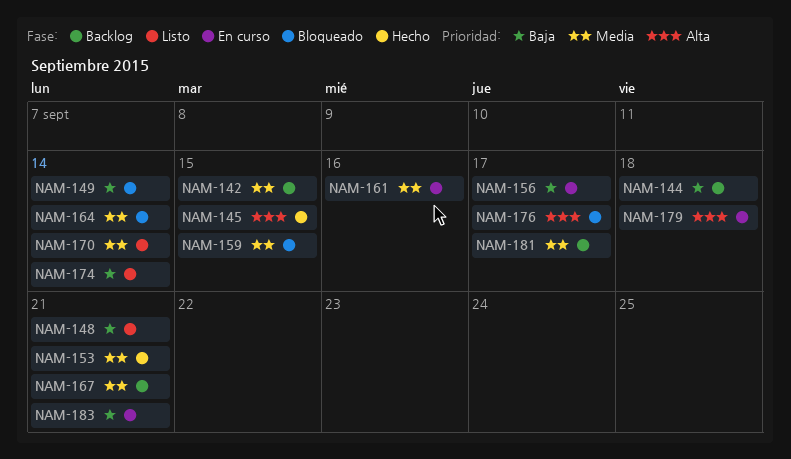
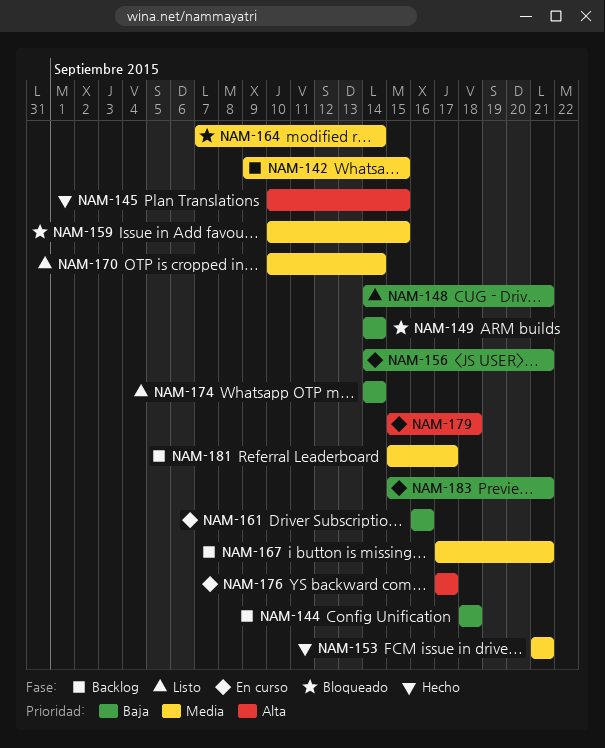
NAM-156, due: Sep 17 -> Sep 21
NAM-161, priority: Media -> Baja
NAM-176, status: Bloqueado -> En curso

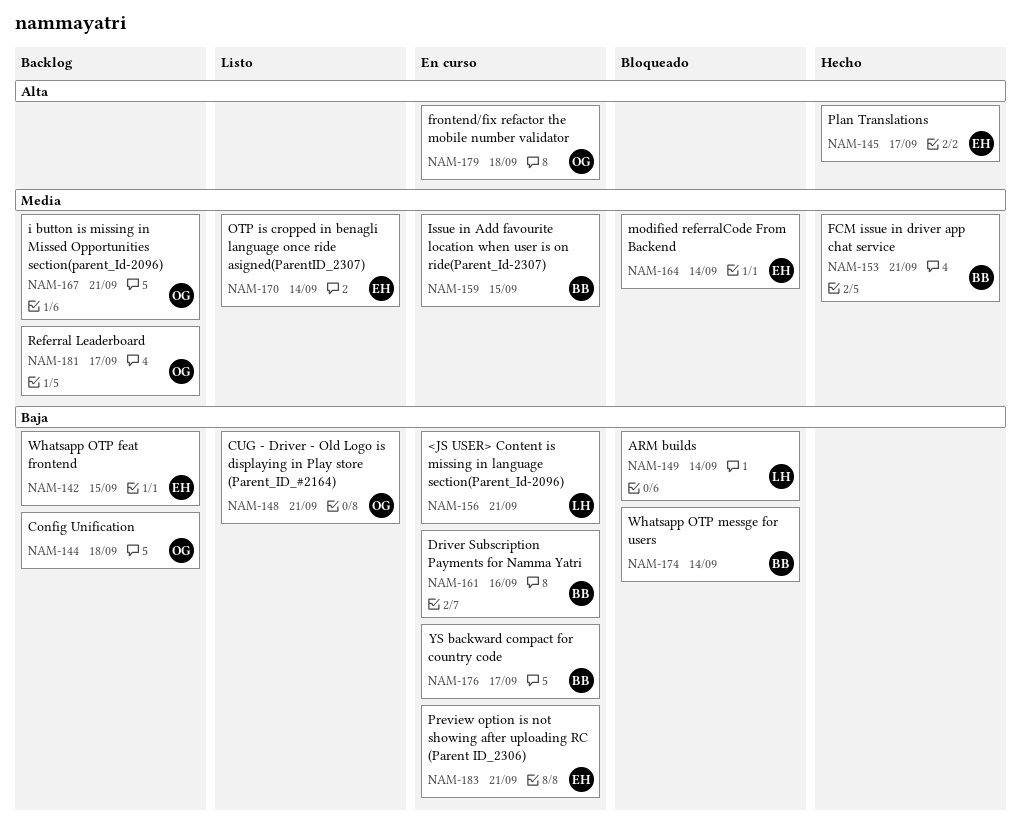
NAM-142, priority: Media -> Baja
NAM-145, due: Sep 15 -> Sep 17
NAM-159, status: Bloqueado -> En curso
NAM-174, status: Listo -> Bloqueado
NAM-176, priority: Alta -> Baja

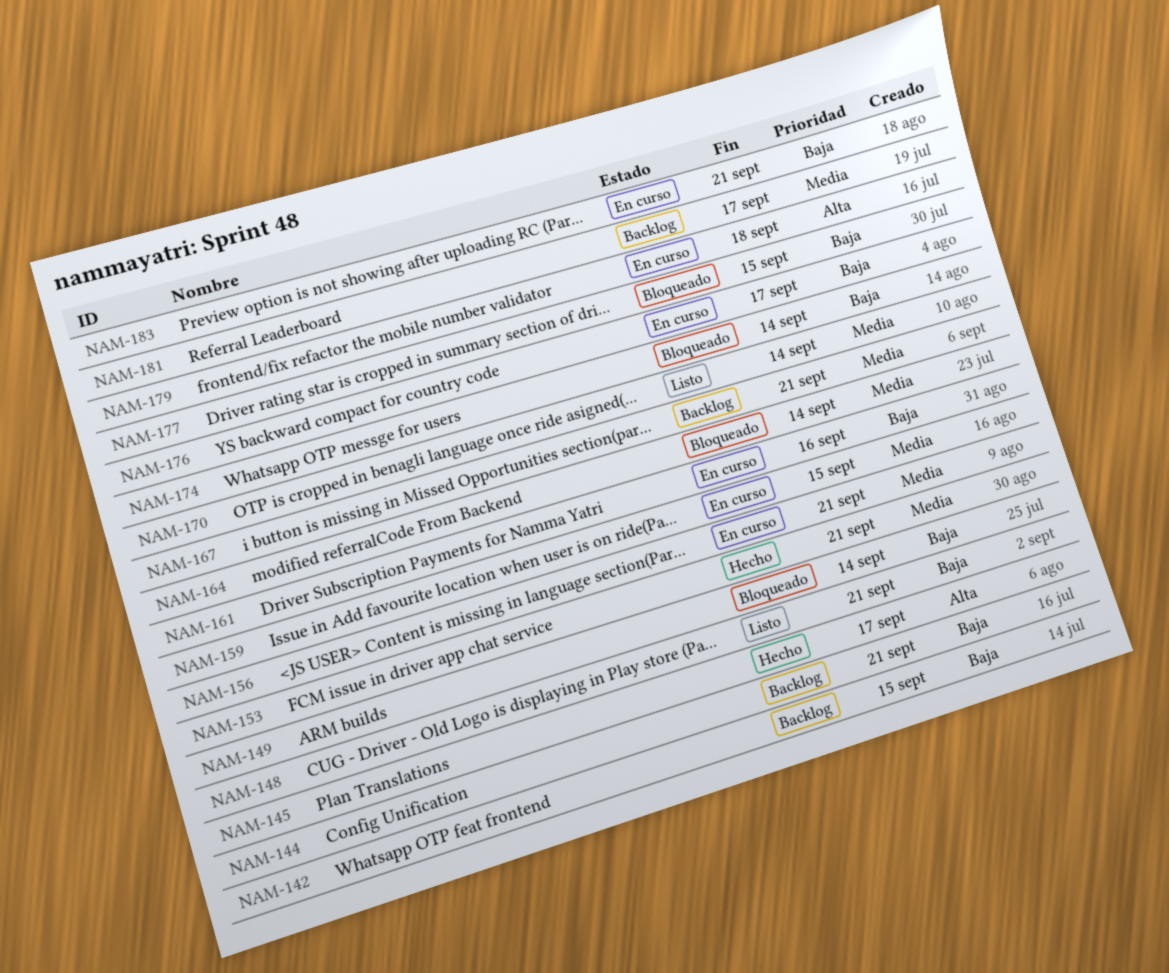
NAM-144, due: Sep 18 -> Sep 21
NAM-156, priority: Baja -> Media
NAM-177: none -> present

